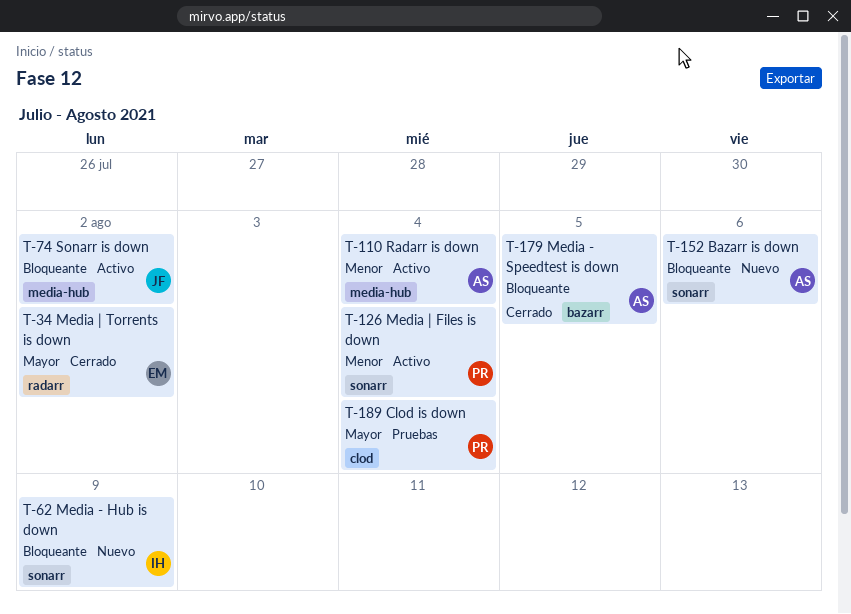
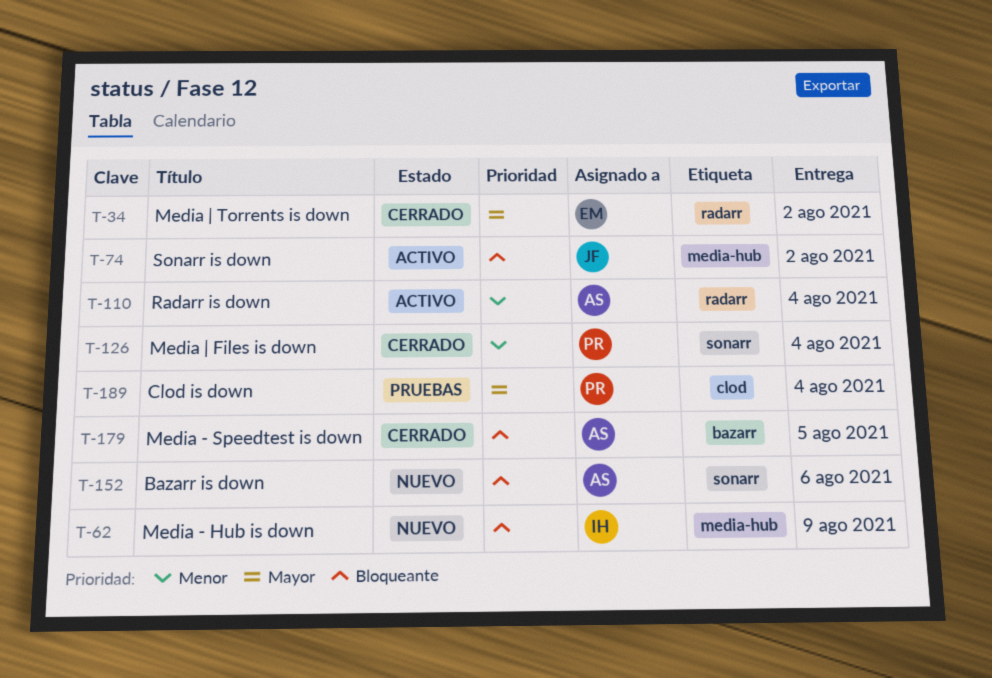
T-62, label: sonarr -> media-hub
T-110, label: media-hub -> radarr
T-126, status: Activo -> Cerrado

